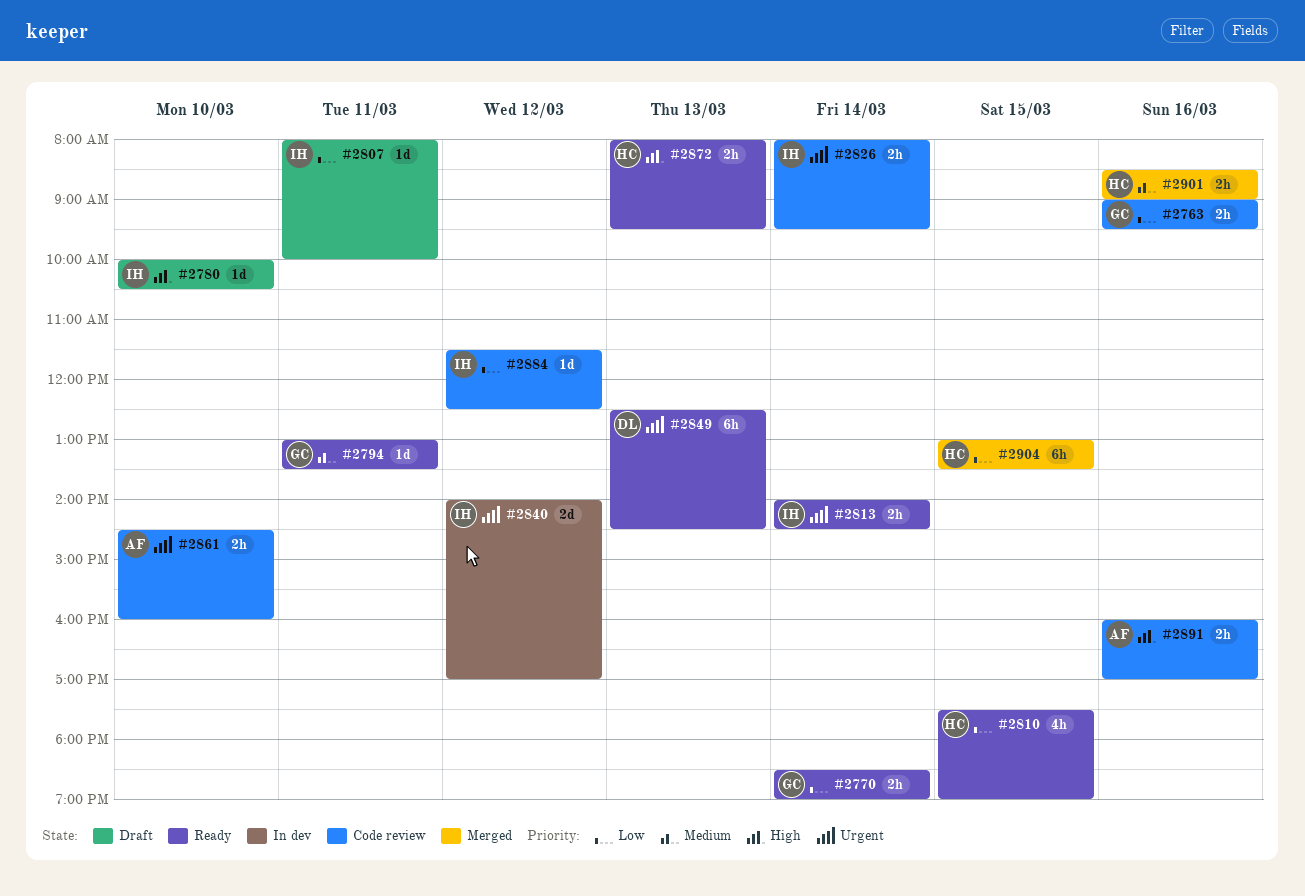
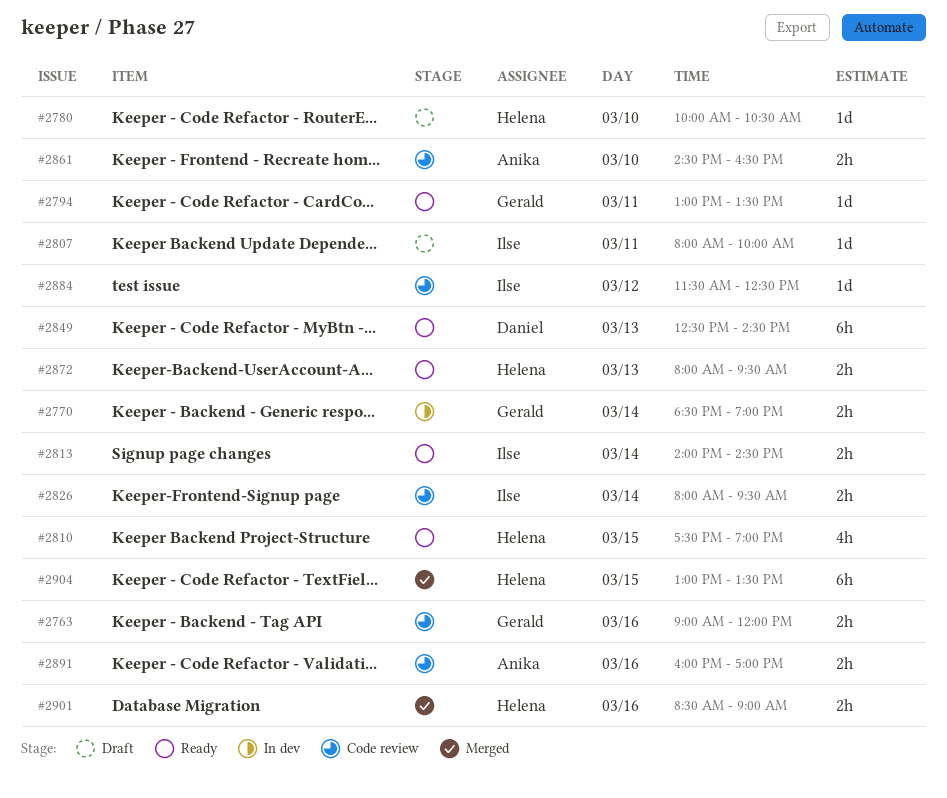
#2763, ends: 09:30 -> 12:00
#2770, status: Ready -> In dev
#2780, owner: Ilse -> Helena
#2840: present -> none
#2861, ends: 16:00 -> 16:30

